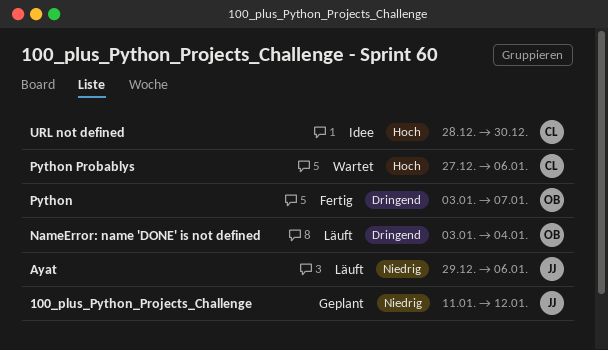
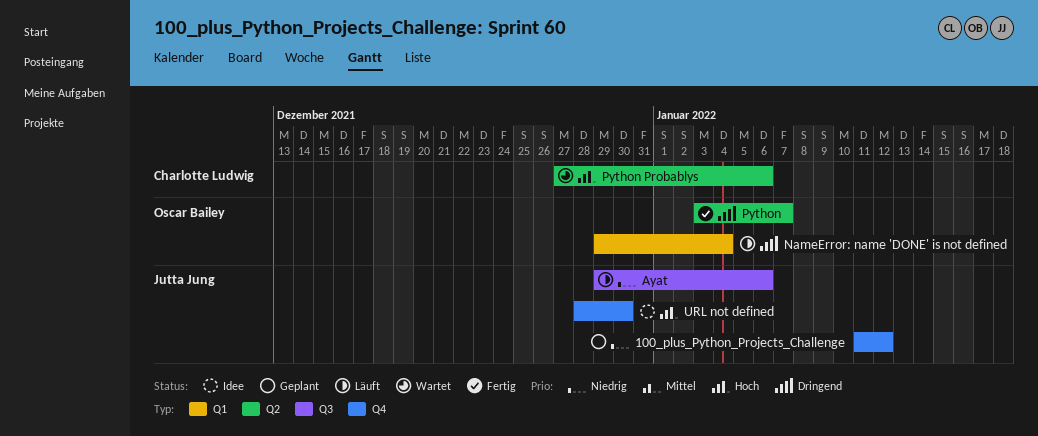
NameError: name 'DONE' is not defined, start: Jan 3 -> Dec 29
URL not defined, owner: Charlotte Ludwig -> Jutta Jung

